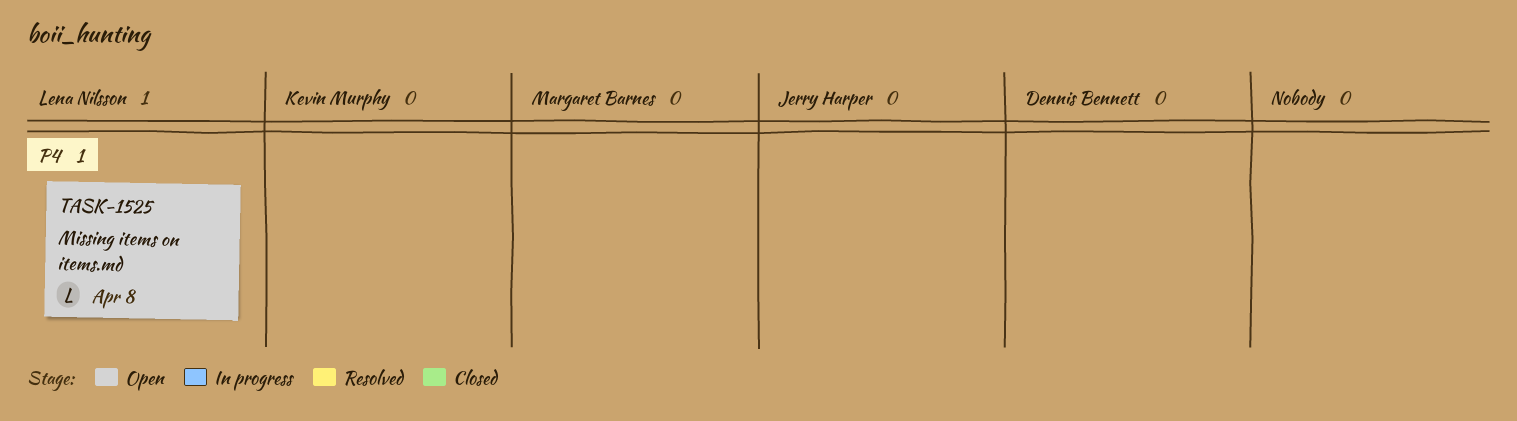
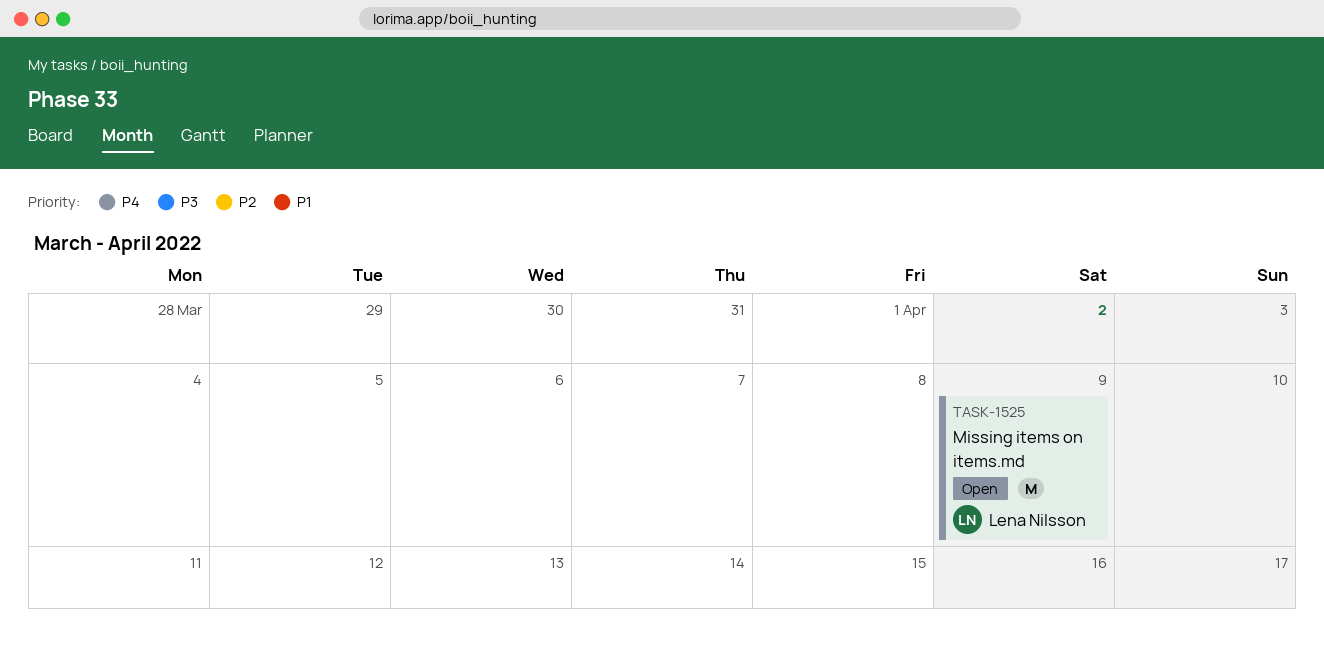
TASK-1525, estimate: L -> M
TASK-1525, due: Apr 8 -> Apr 9

